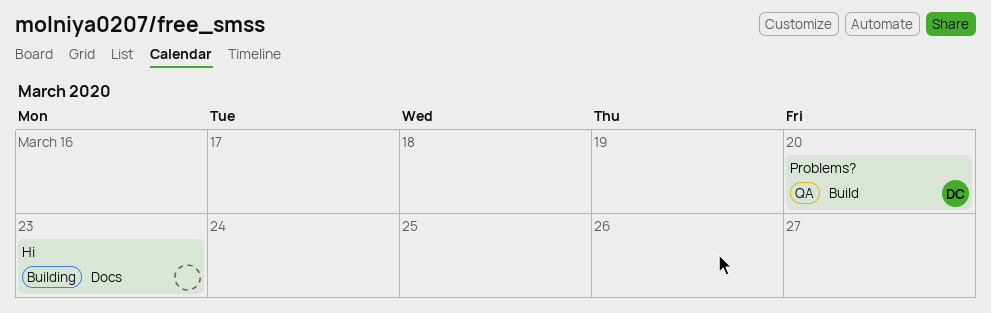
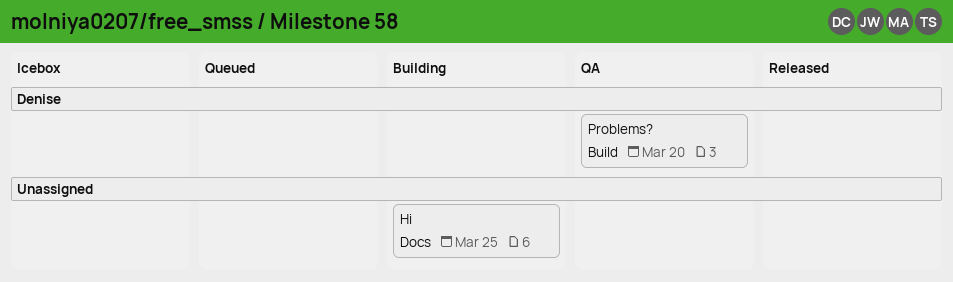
Hi, due: Mar 23 -> Mar 25

